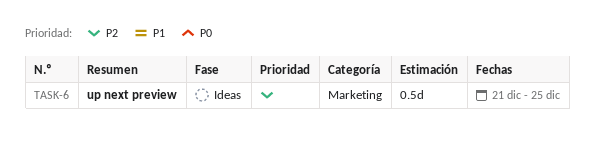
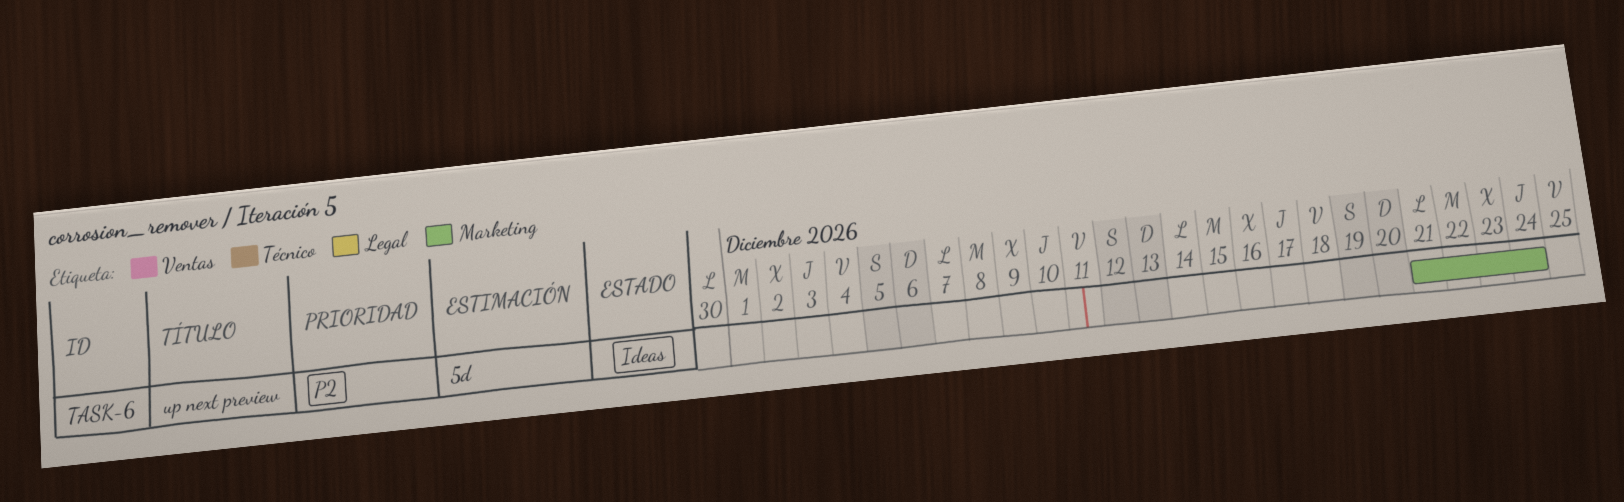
TASK-6, estimate: 0.5d -> 5d
TASK-6, due: Dec 25 -> Dec 24

